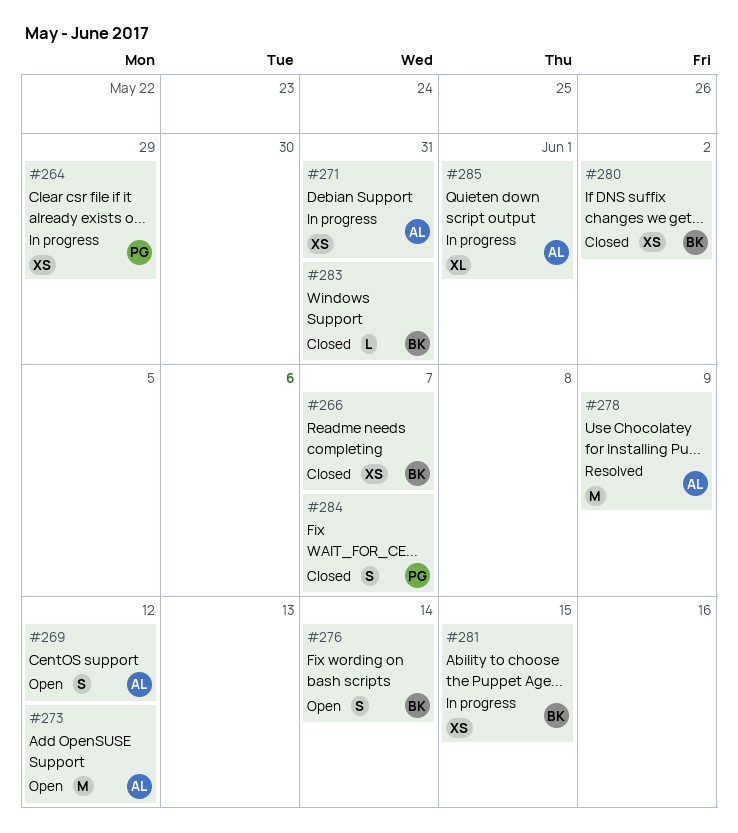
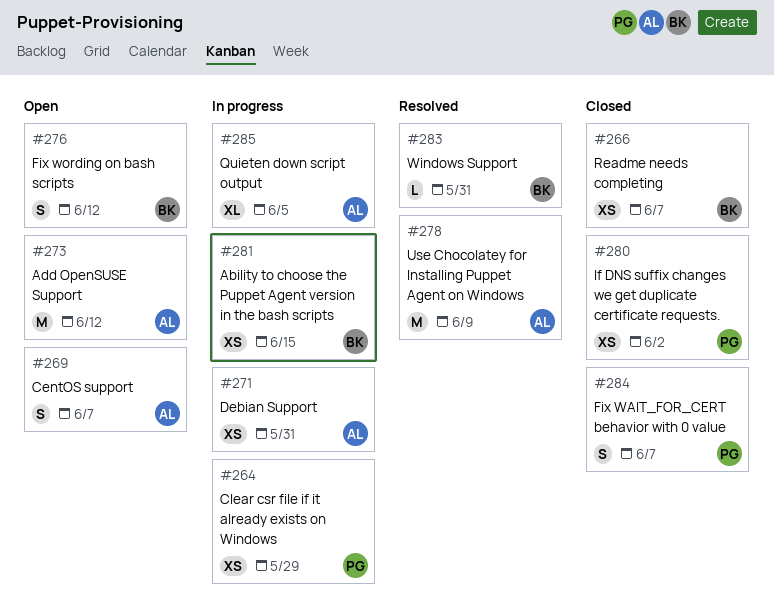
#269, due: Jun 12 -> Jun 7
#276, due: Jun 14 -> Jun 12
#280, owner: BK -> PG
#283, status: Closed -> Resolved
#285, due: Jun 1 -> Jun 5

